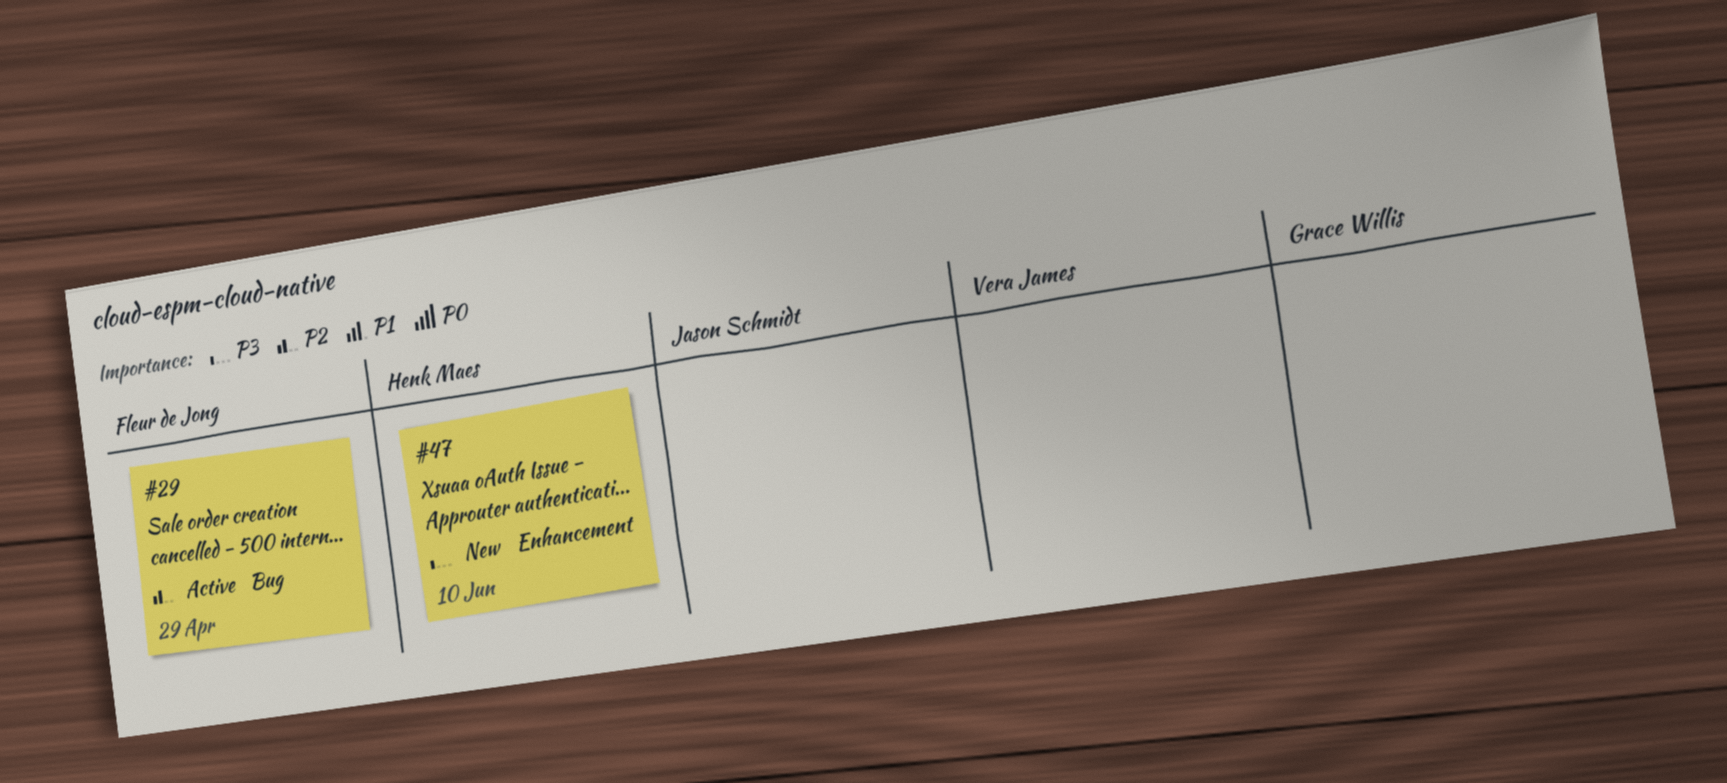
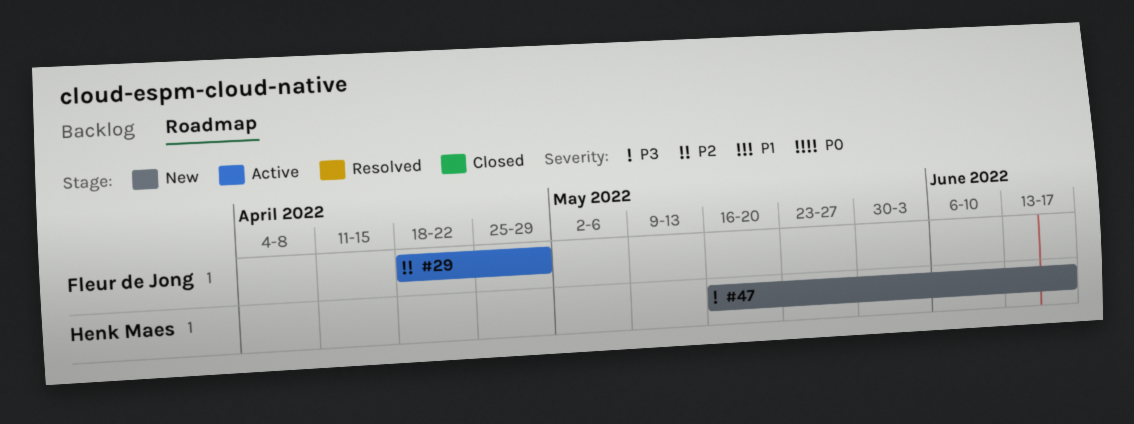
#47, due: Jun 10 -> Jun 17

